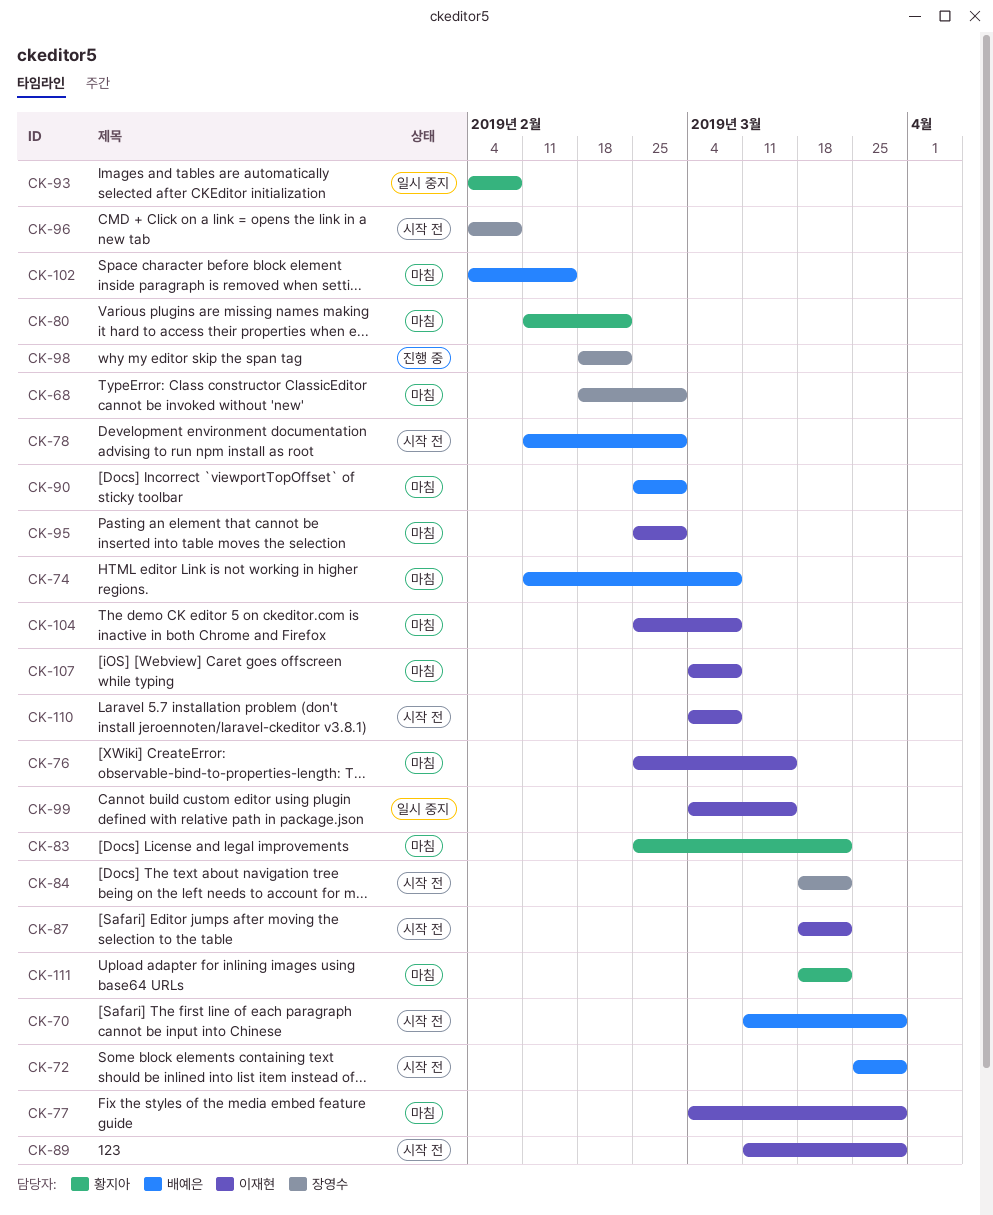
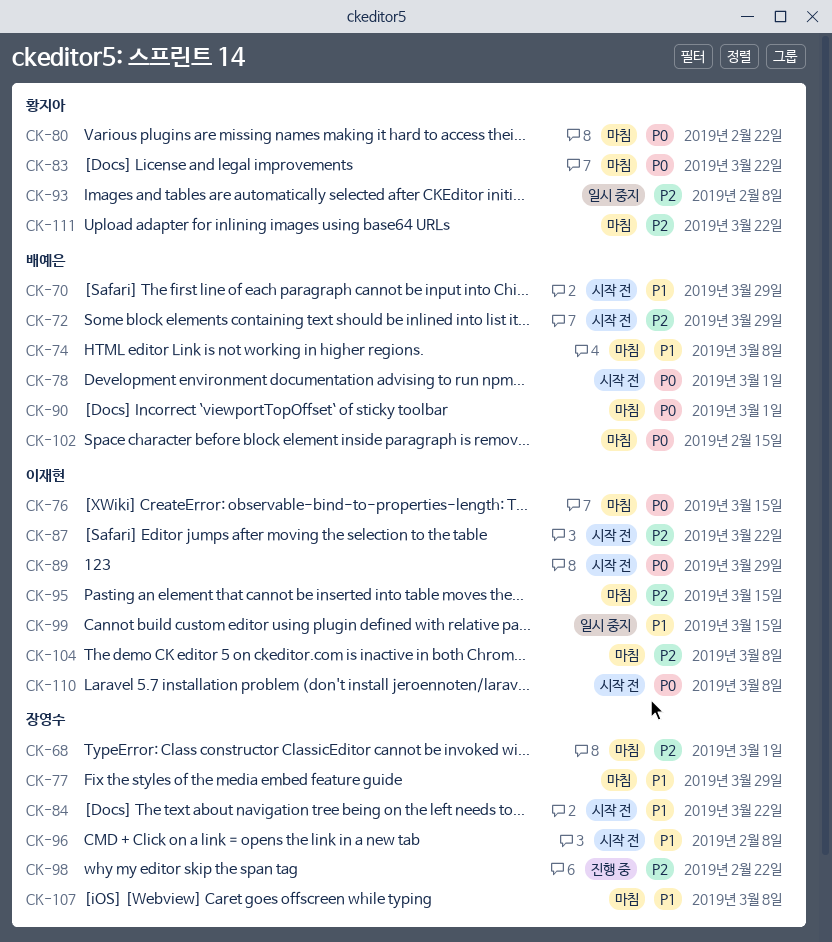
CK-77, owner: 이재현 -> 장영수
CK-95, due: Mar 1 -> Mar 15
CK-107, owner: 이재현 -> 장영수

